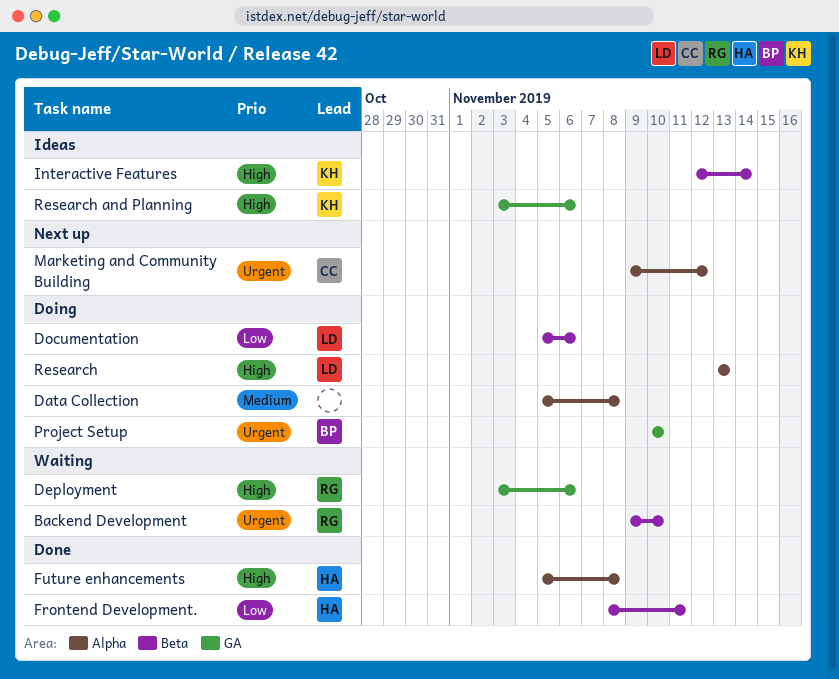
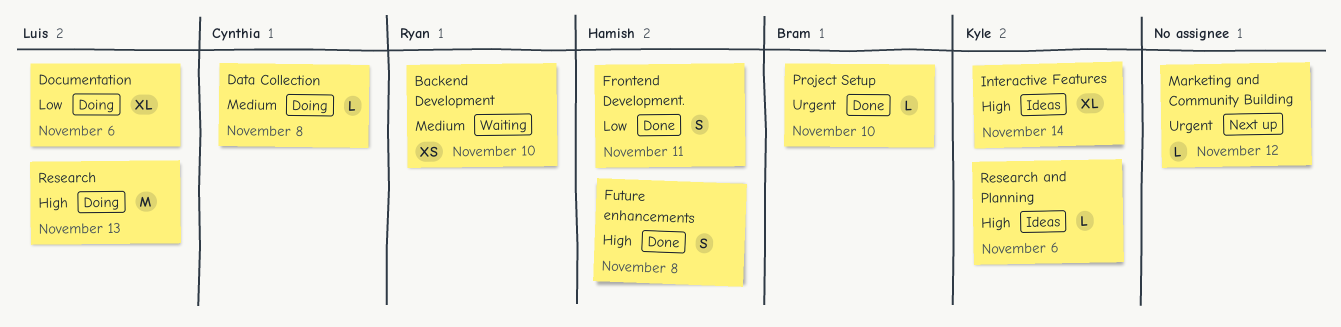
Backend Development, priority: Urgent -> Medium
Data Collection, owner: none -> Cynthia
Deployment: present -> none
Marketing and Community Building, owner: Cynthia -> none
Project Setup, status: Doing -> Done

